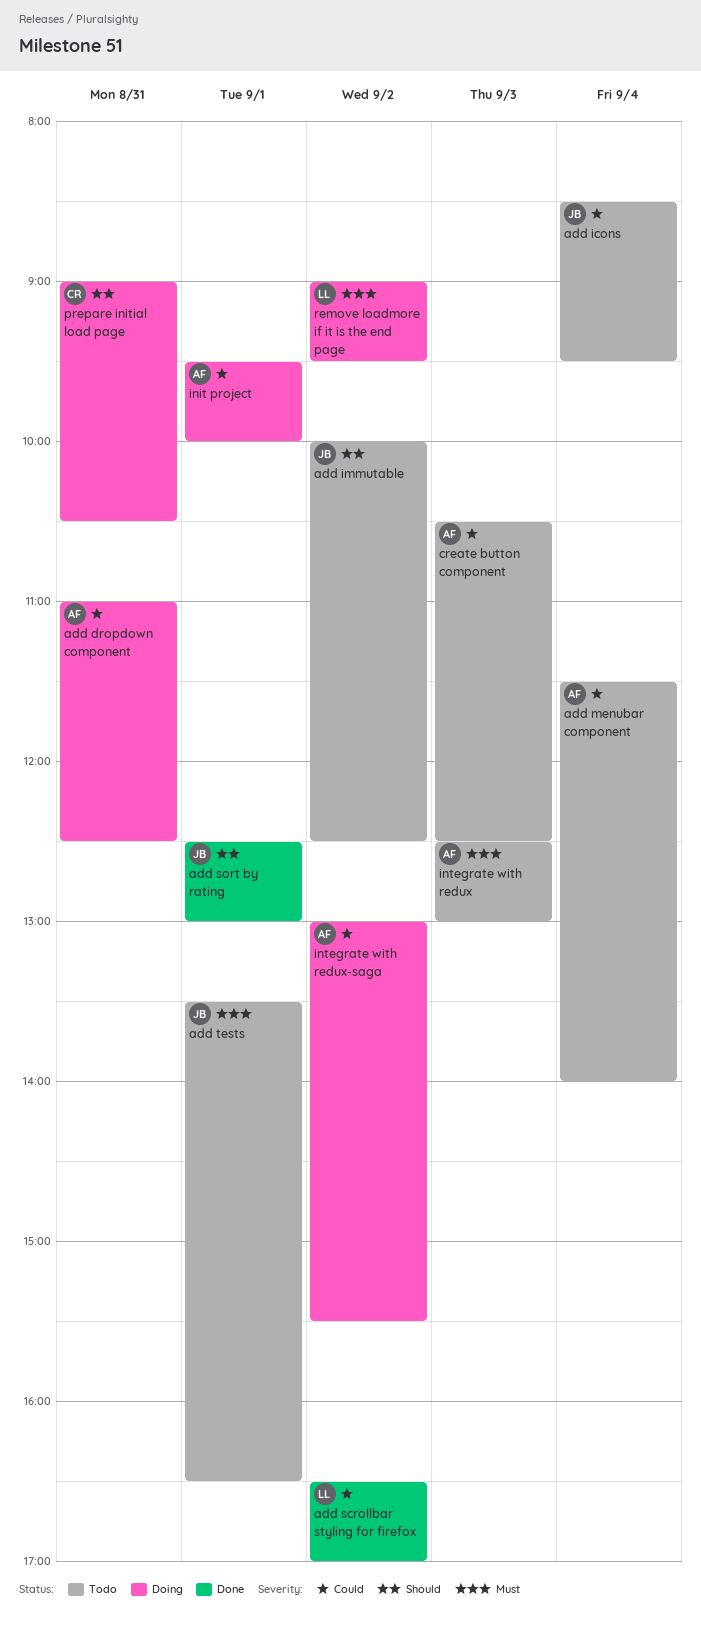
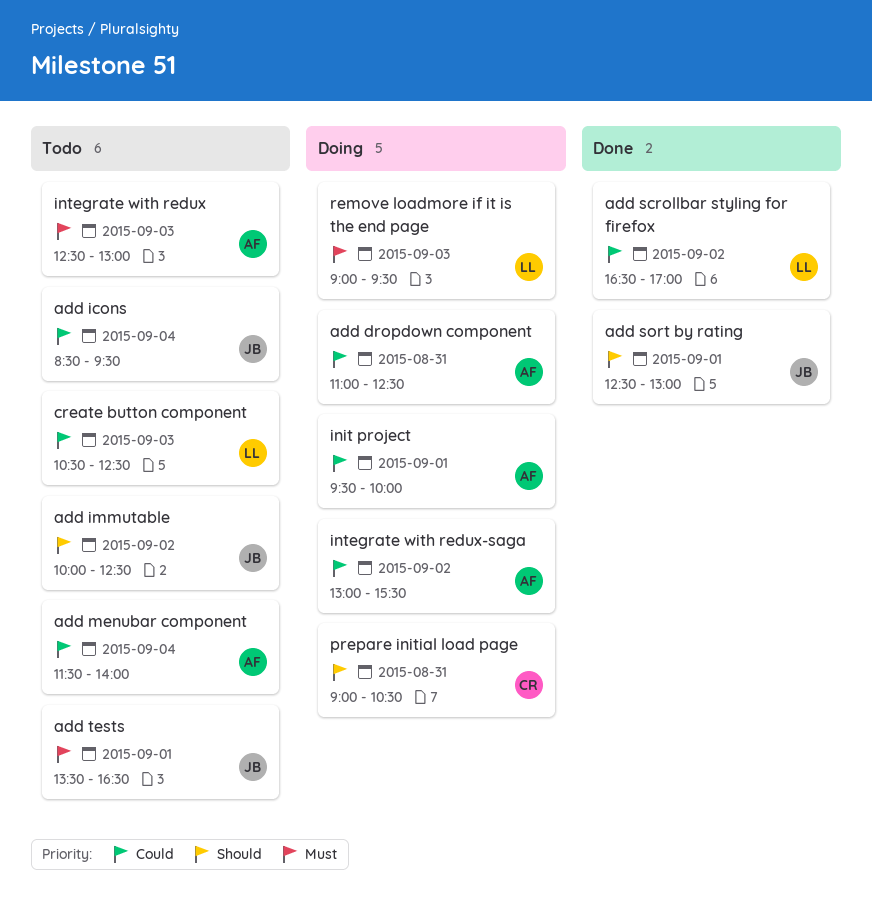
create button component, owner: AF -> LL
remove loadmore if it is the end page, day: Sep 2 -> Sep 3

